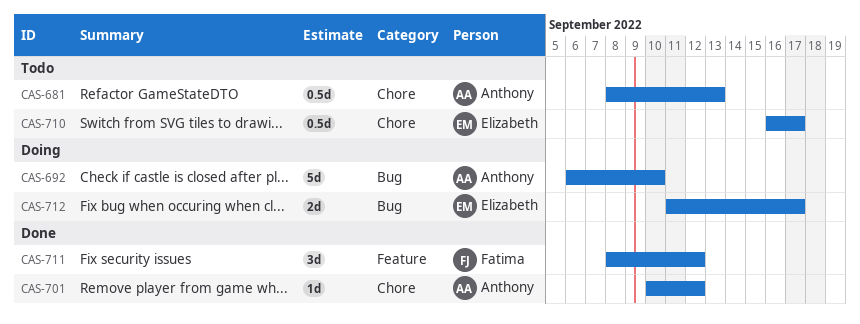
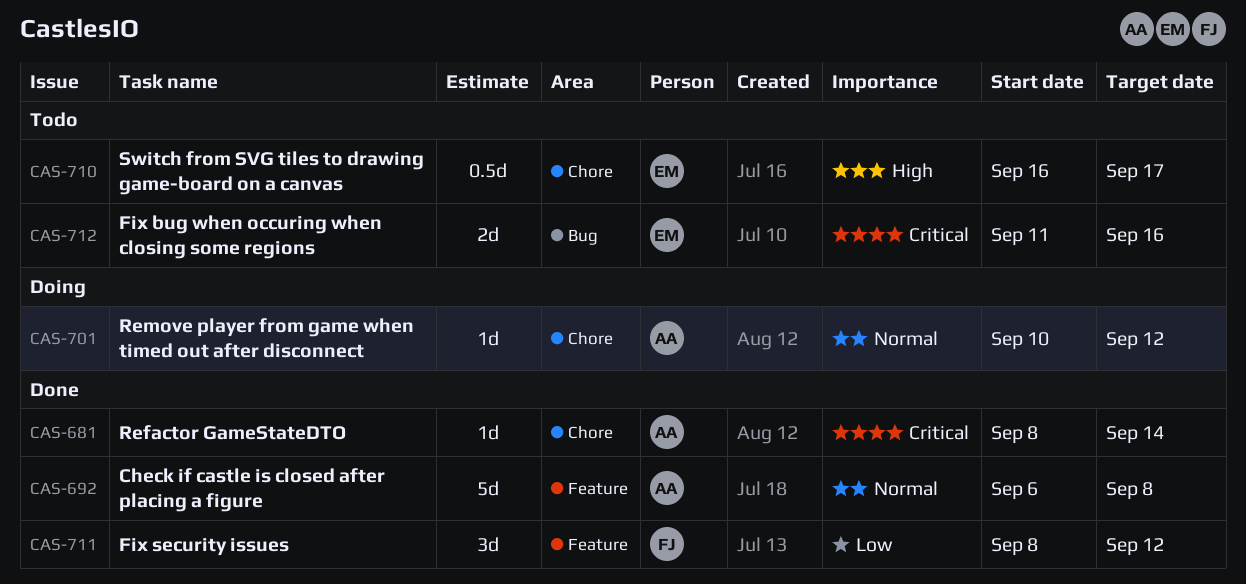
CAS-681, status: Todo -> Done
CAS-681, estimate: 0.5d -> 1d
CAS-681, due: Sep 13 -> Sep 14
CAS-692, status: Doing -> Done
CAS-692, label: Bug -> Feature
CAS-692, due: Sep 10 -> Sep 8
CAS-701, status: Done -> Doing
CAS-712, status: Doing -> Todo
CAS-712, due: Sep 17 -> Sep 16

